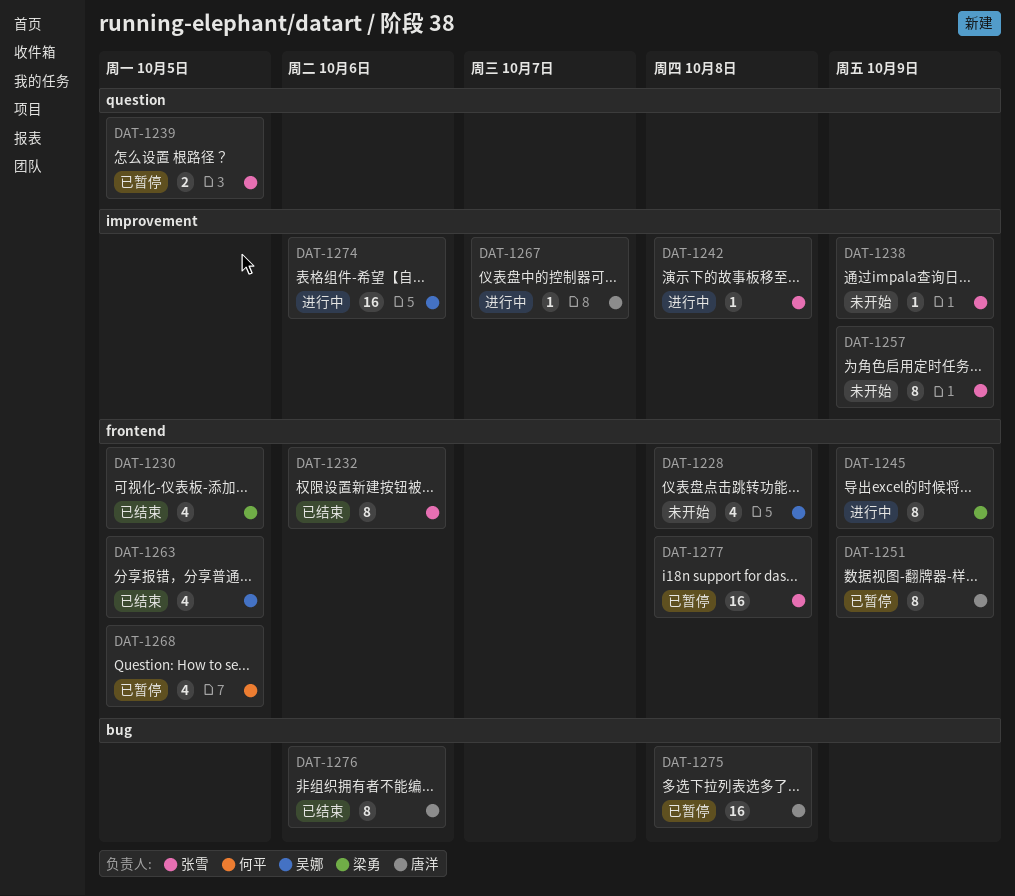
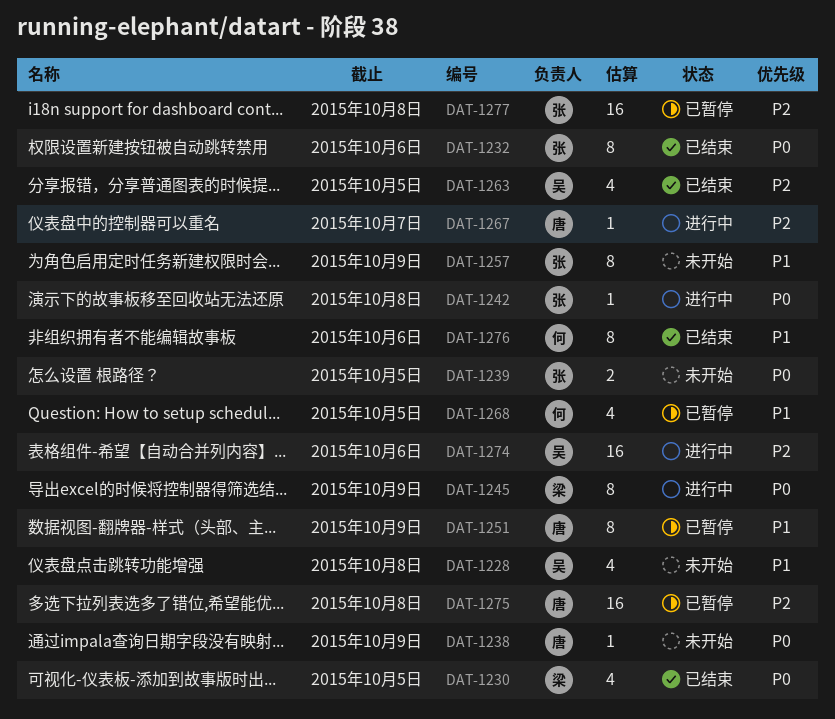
DAT-1238, owner: 张雪 -> 唐洋
DAT-1239, status: 已暂停 -> 未开始
DAT-1276, owner: 唐洋 -> 何平

